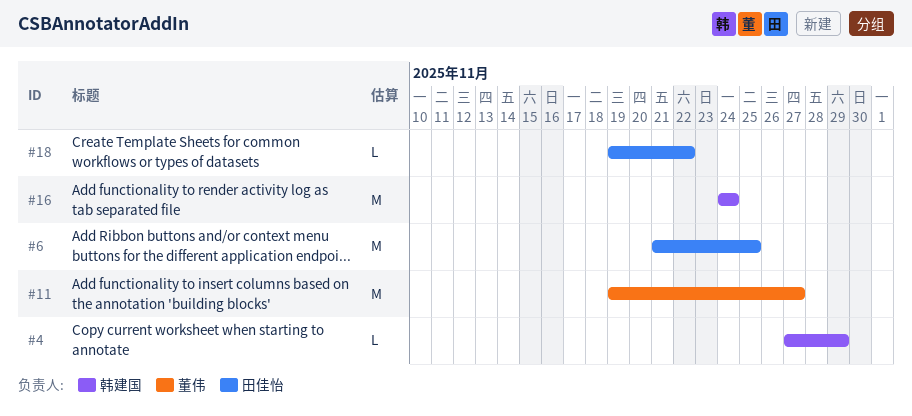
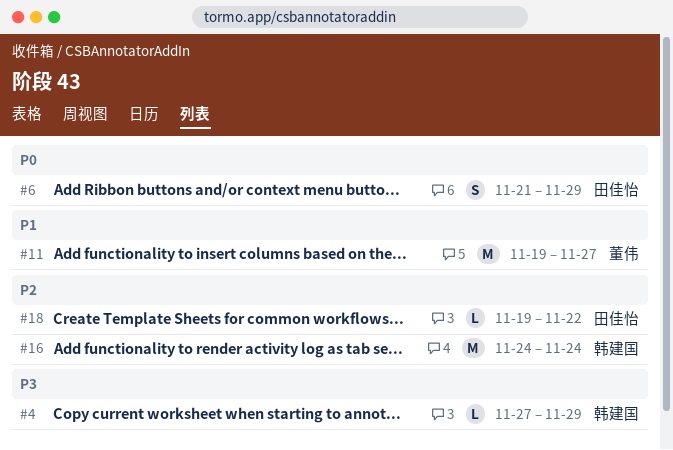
#6, estimate: M -> S
#6, due: Nov 25 -> Nov 29

